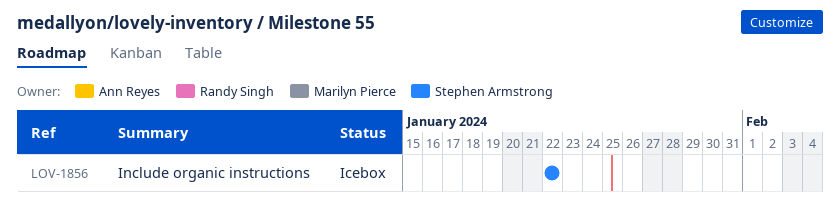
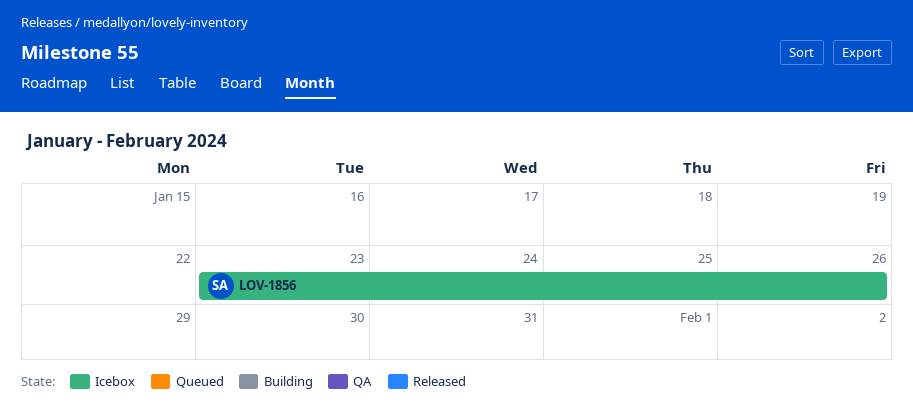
LOV-1856, start: Jan 22 -> Jan 23
LOV-1856, due: Jan 22 -> Jan 26

